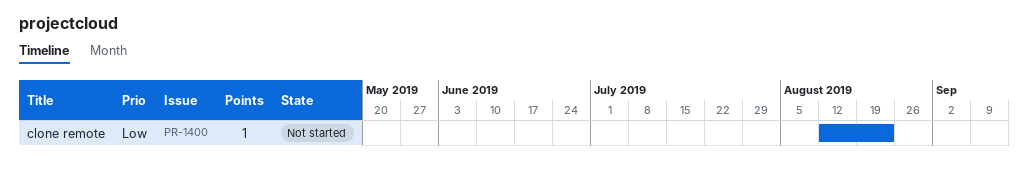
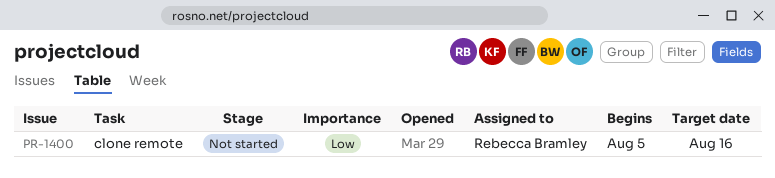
PR-1400, start: Aug 12 -> Aug 5
PR-1400, due: Aug 23 -> Aug 16

